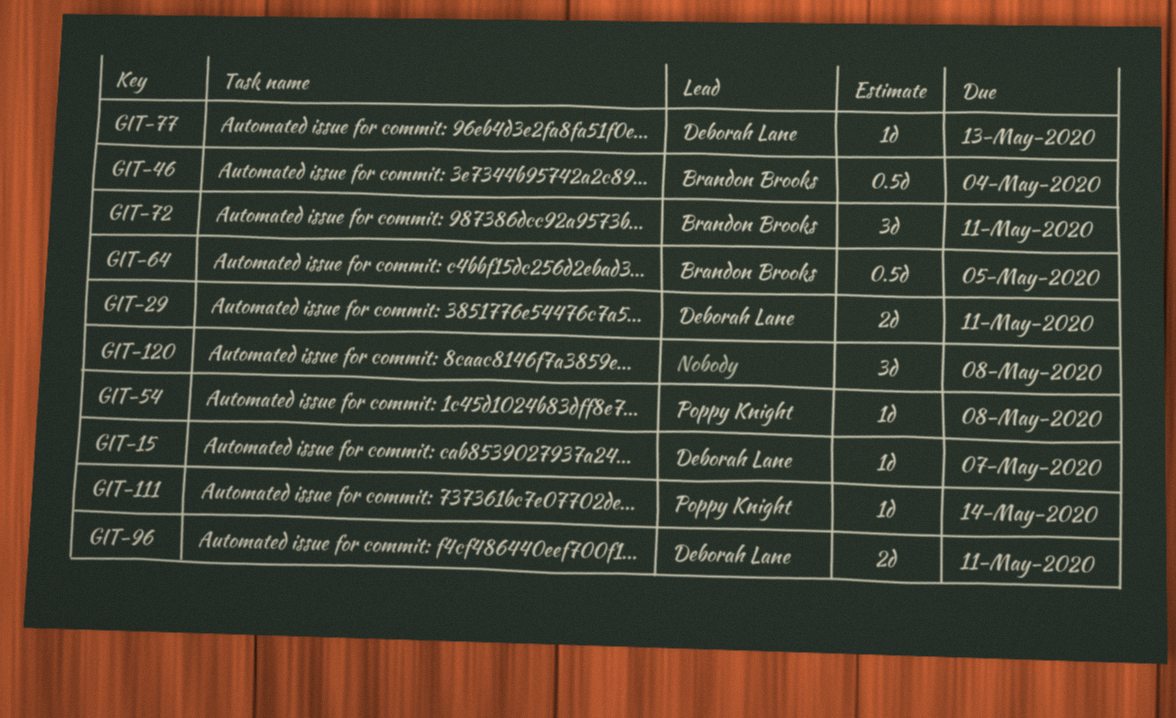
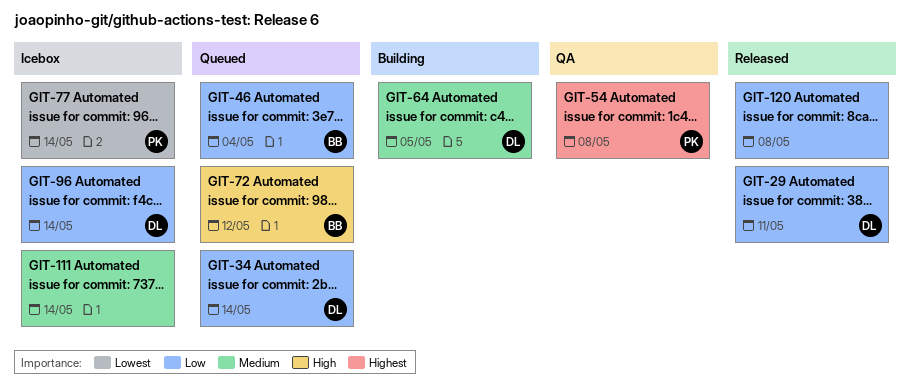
GIT-15: present -> none
GIT-34: none -> present
GIT-64, owner: Brandon Brooks -> Deborah Lane
GIT-72, due: May 11 -> May 12
GIT-77, owner: Deborah Lane -> Poppy Knight
GIT-77, due: May 13 -> May 14
GIT-96, due: May 11 -> May 14
GIT-111, owner: Poppy Knight -> none

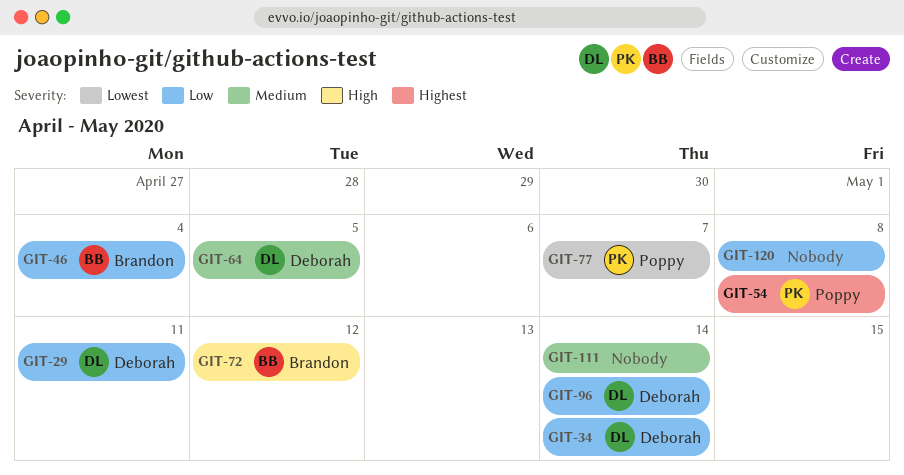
GIT-77, due: May 14 -> May 7

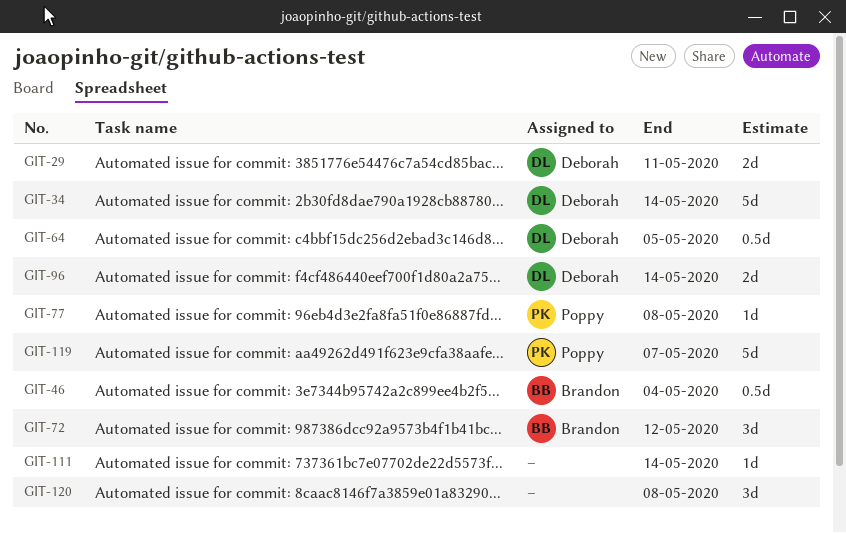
GIT-54: present -> none
GIT-77, due: May 7 -> May 8
GIT-119: none -> present

